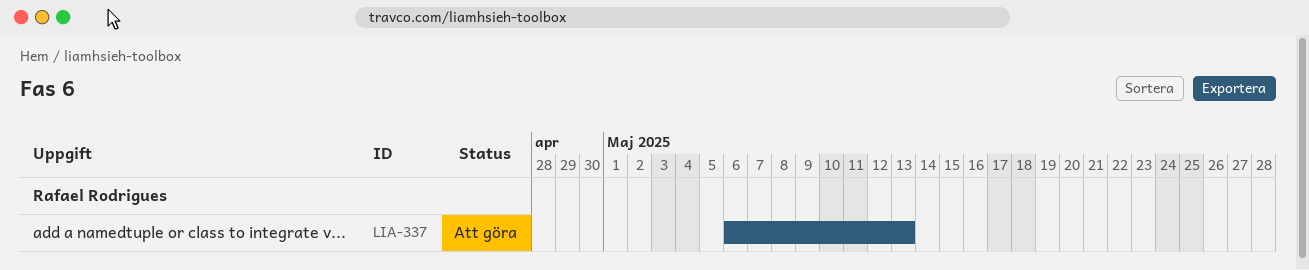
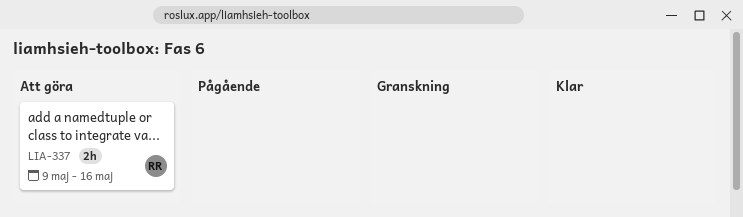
LIA-337, start: May 6 -> May 9
LIA-337, due: May 13 -> May 16

